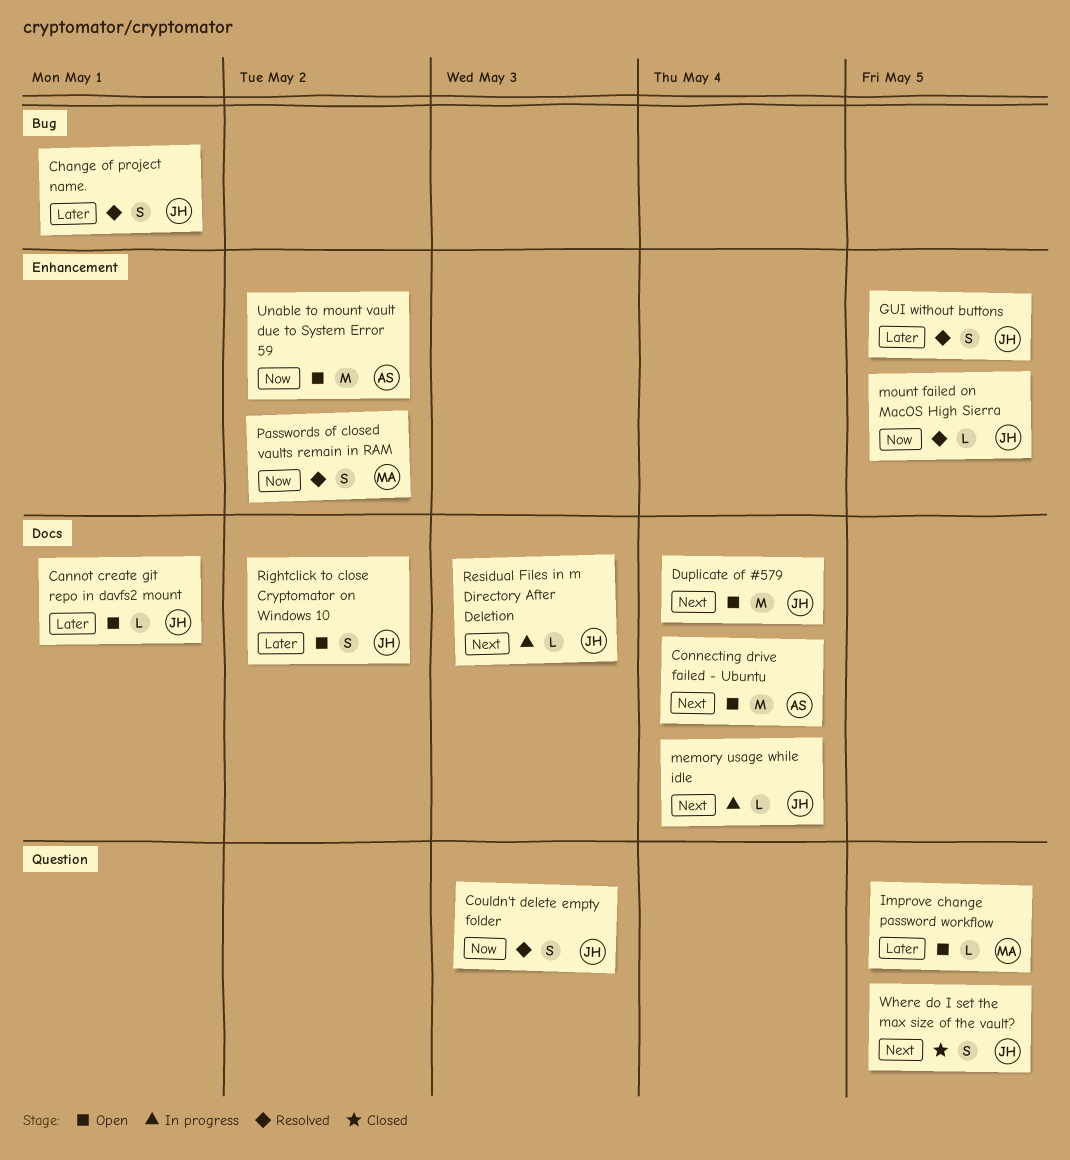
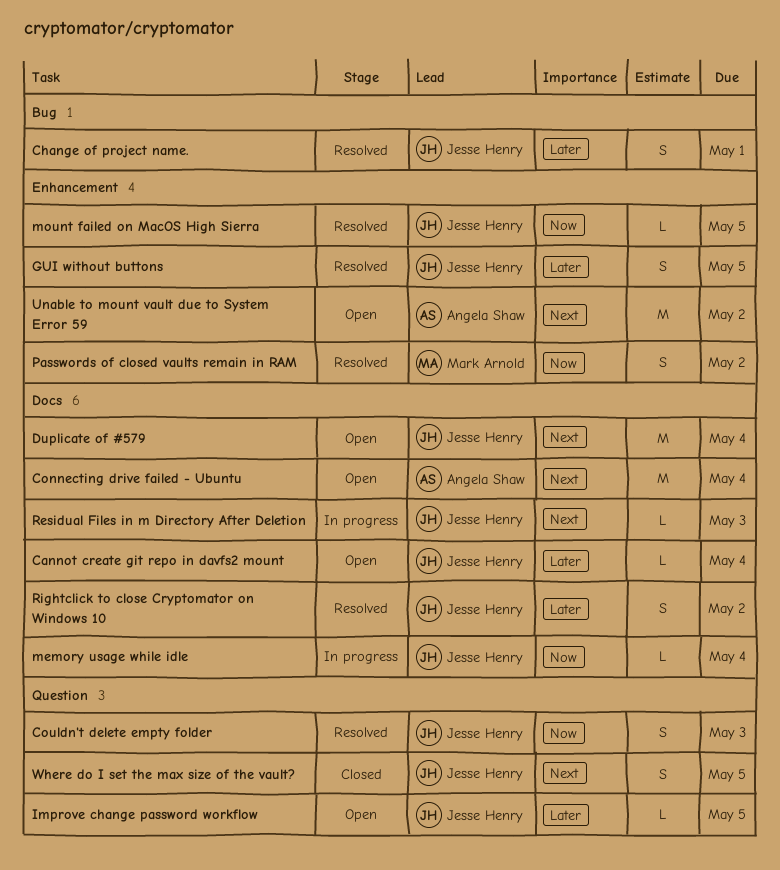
Cannot create git repo in davfs2 mount, due: May 1 -> May 4
Improve change password workflow, owner: Mark Arnold -> Jesse Henry
memory usage while idle, priority: Next -> Now
Rightclick to close Cryptomator on Windows 10, status: Open -> Resolved
Unable to mount vault due to System Error 59, priority: Now -> Next

